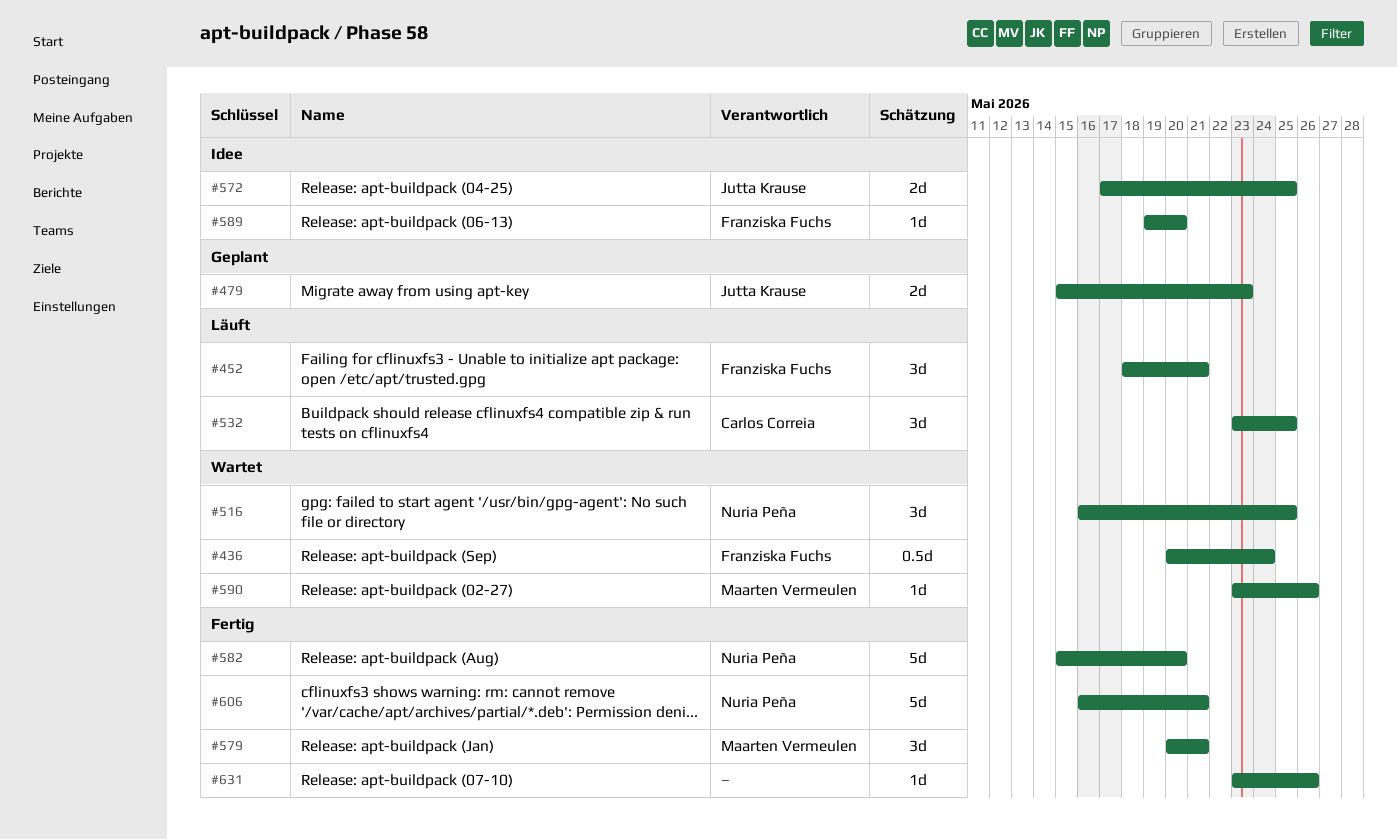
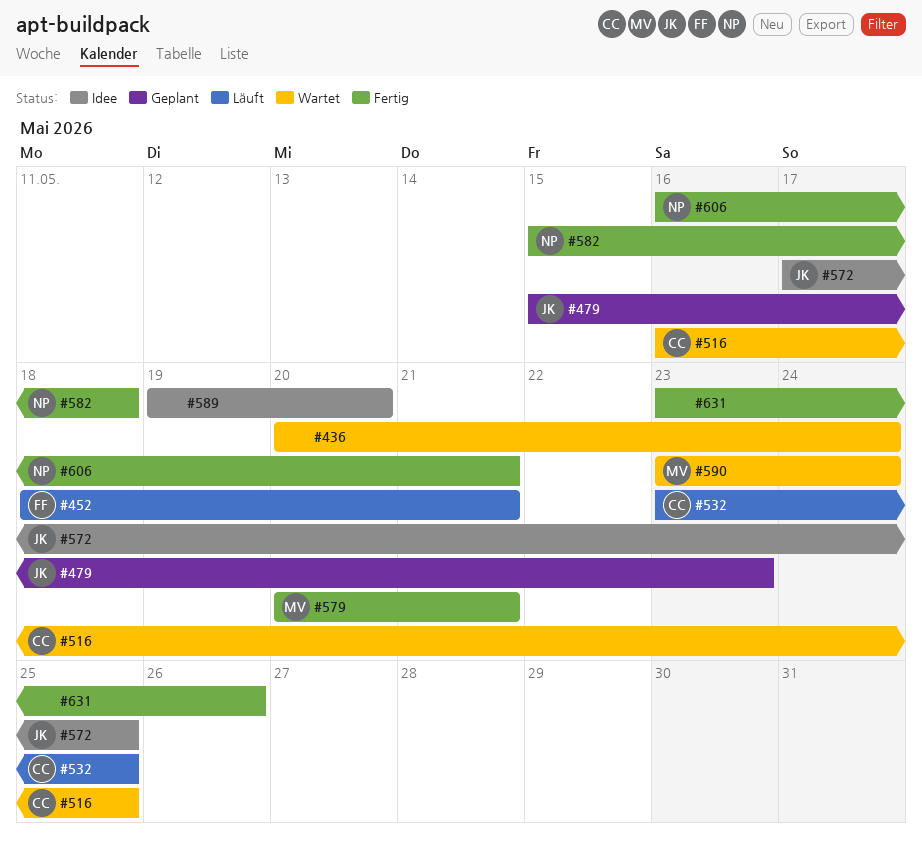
#436, owner: Franziska Fuchs -> none
#516, owner: Nuria Peña -> Carlos Correia
#582, due: May 20 -> May 18
#589, owner: Franziska Fuchs -> none
#590, due: May 26 -> May 24

